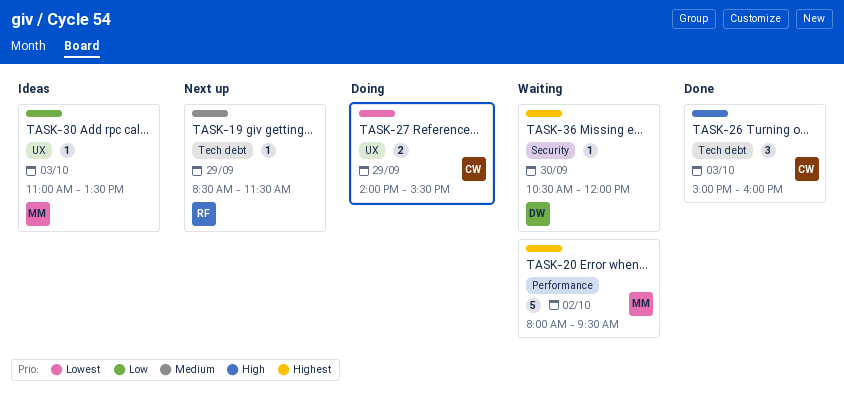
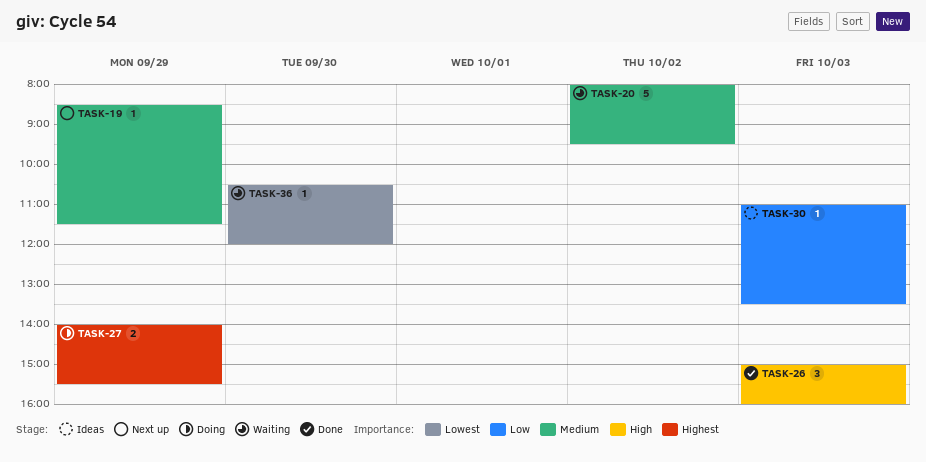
TASK-20, priority: Highest -> Medium
TASK-27, priority: Lowest -> Highest
TASK-36, priority: Highest -> Lowest

